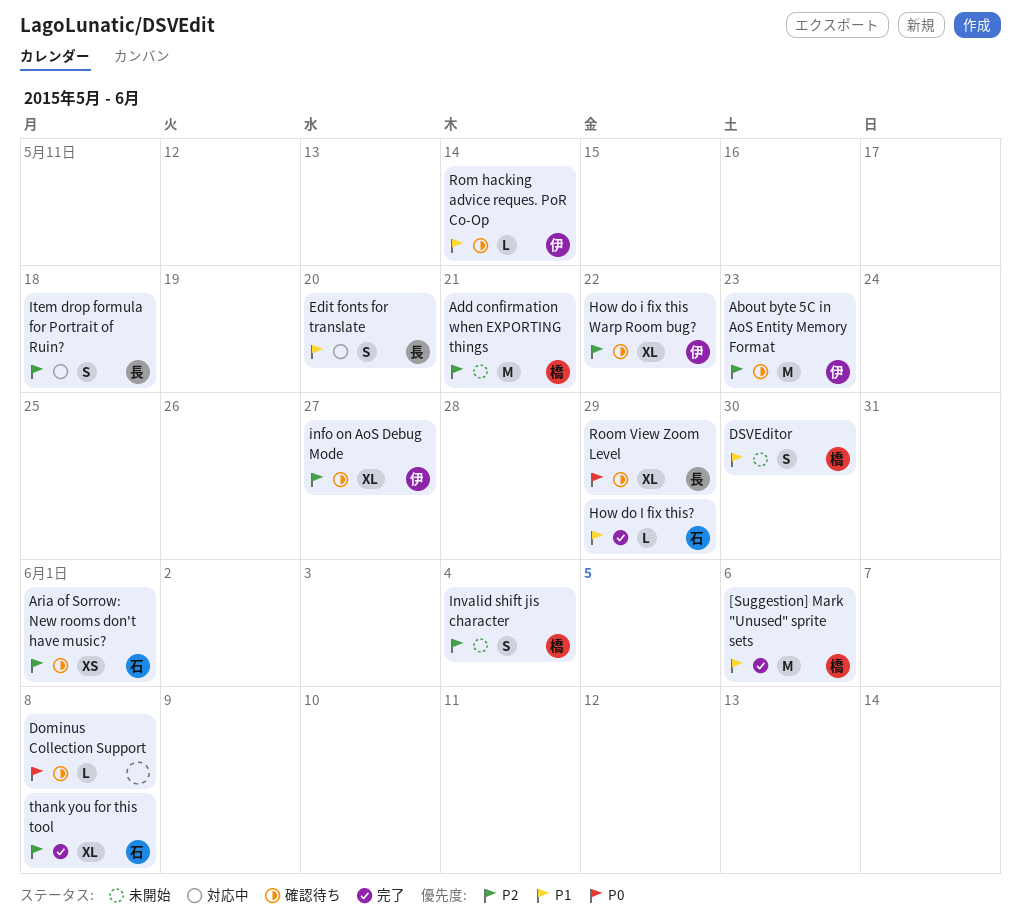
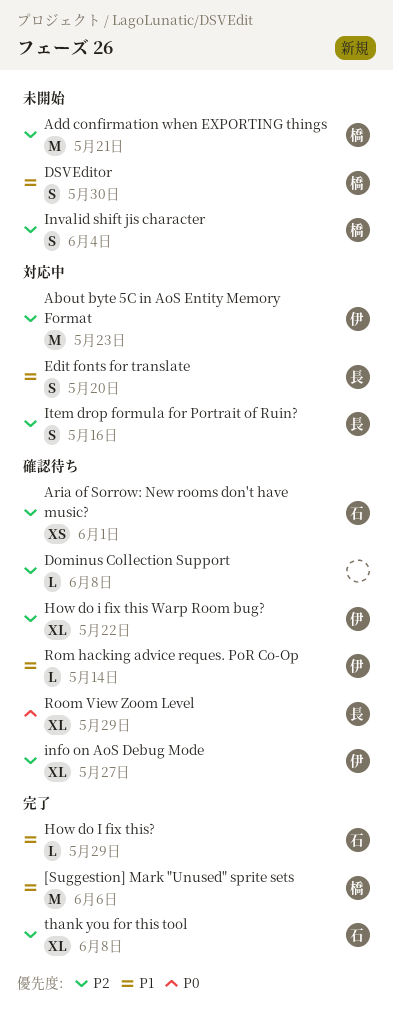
About byte 5C in AoS Entity Memory Format, status: 確認待ち -> 対応中
Dominus Collection Support, priority: P0 -> P2
Item drop formula for Portrait of Ruin?, due: May 18 -> May 16

